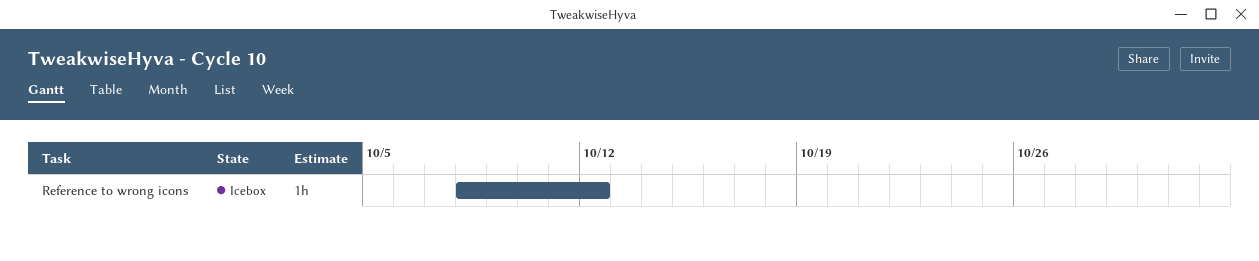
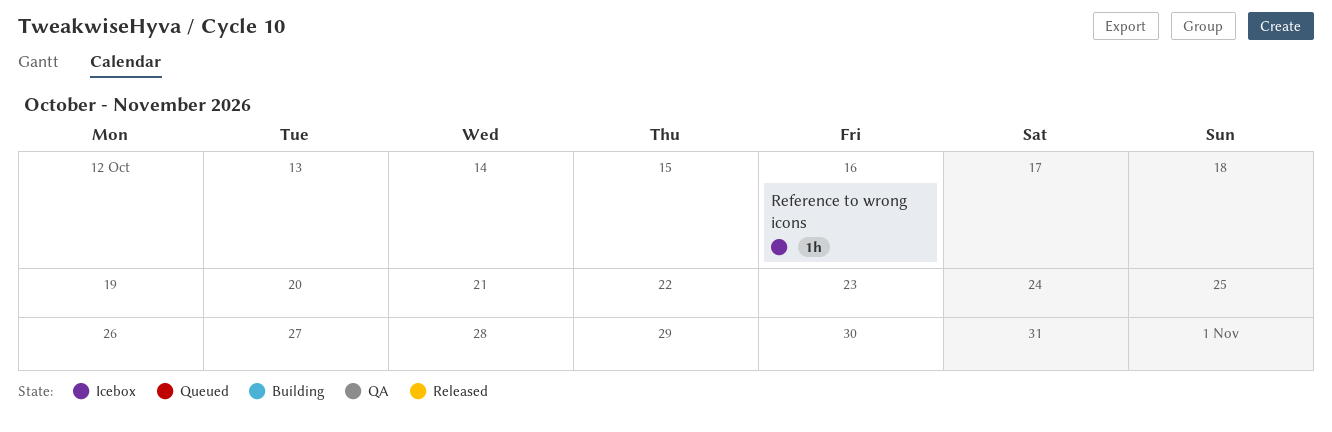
Reference to wrong icons, due: Oct 12 -> Oct 16

